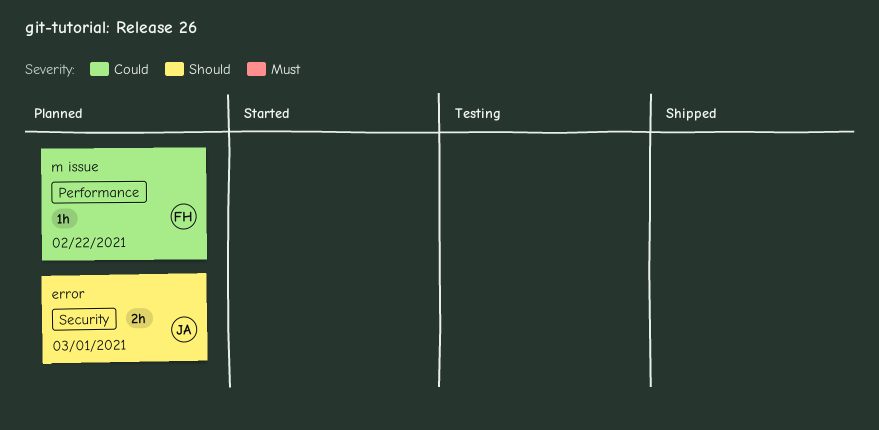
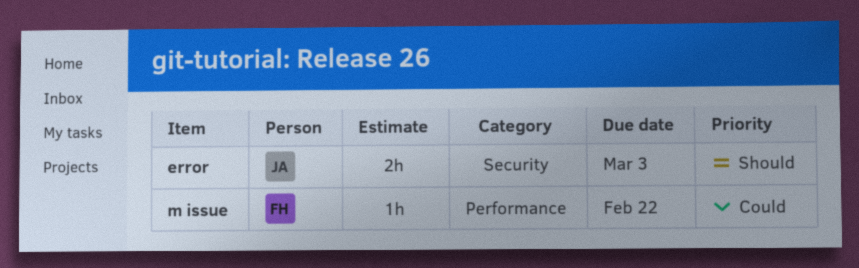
error, due: Mar 1 -> Mar 3

